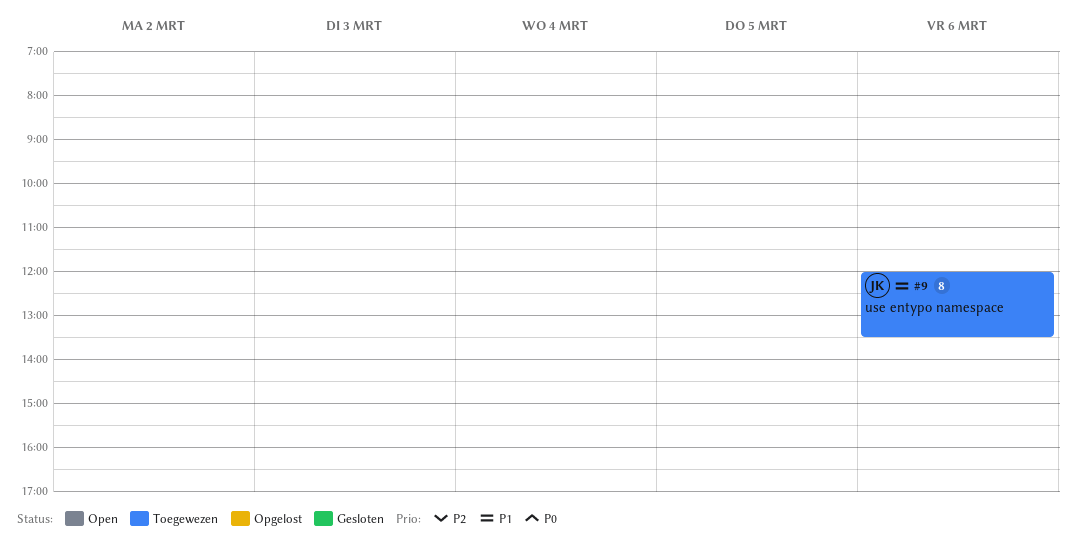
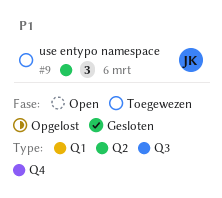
#9, estimate: 8 -> 3

